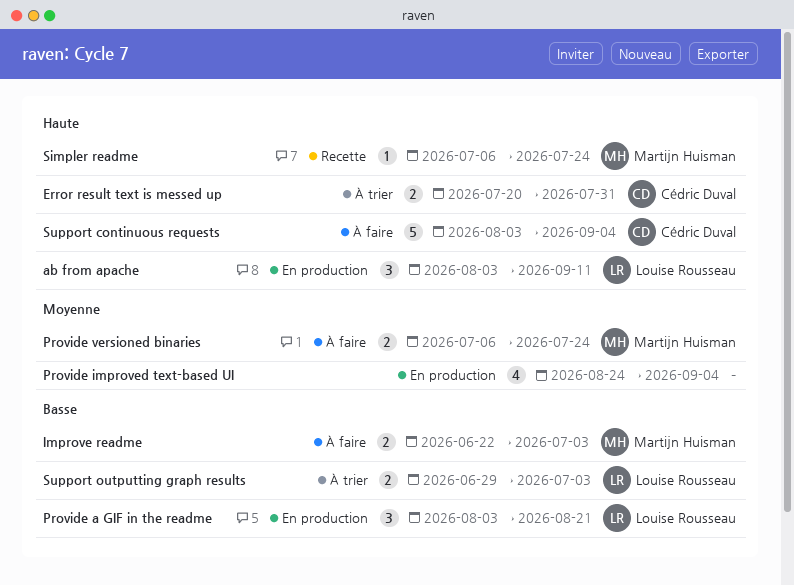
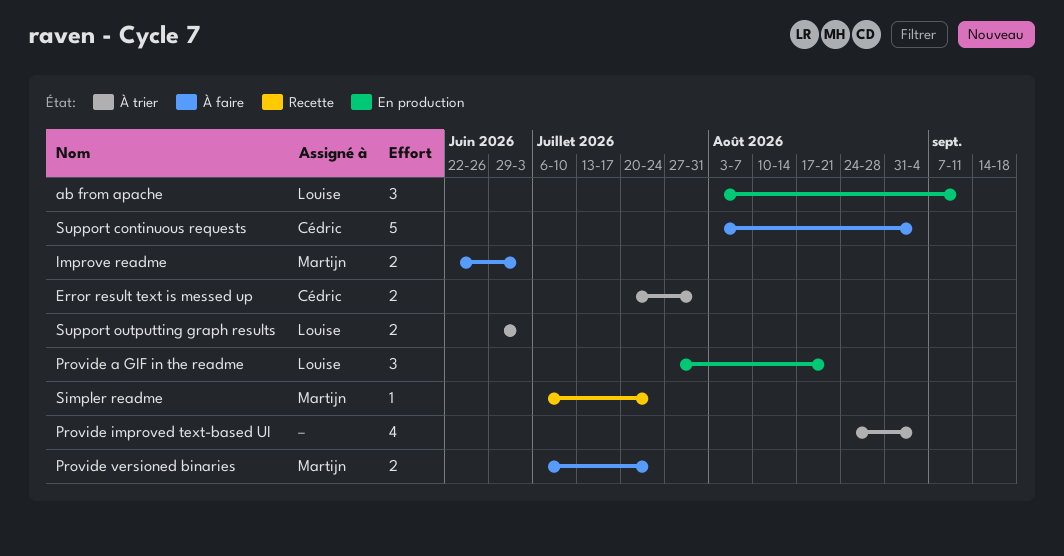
Provide a GIF in the readme, start: Aug 3 -> Jul 27
Provide improved text-based UI, status: En production -> À trier

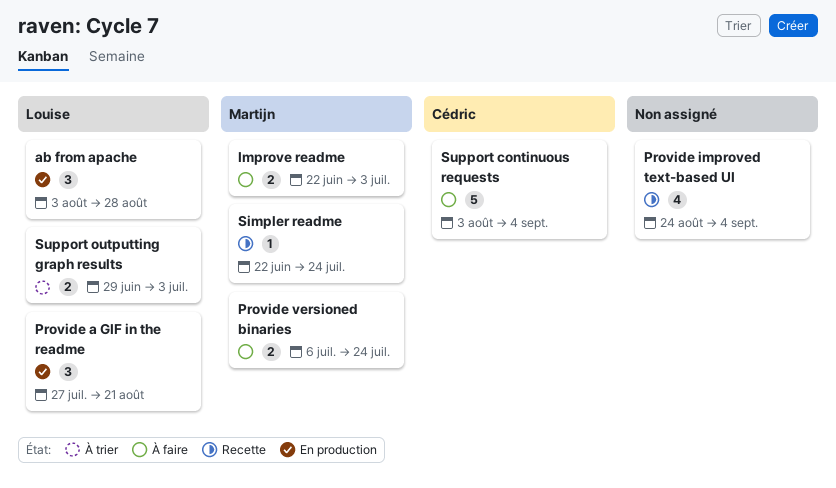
ab from apache, due: Sep 11 -> Aug 28
Error result text is messed up: present -> none
Provide improved text-based UI, status: À trier -> Recette
Simpler readme, start: Jul 6 -> Jun 22

